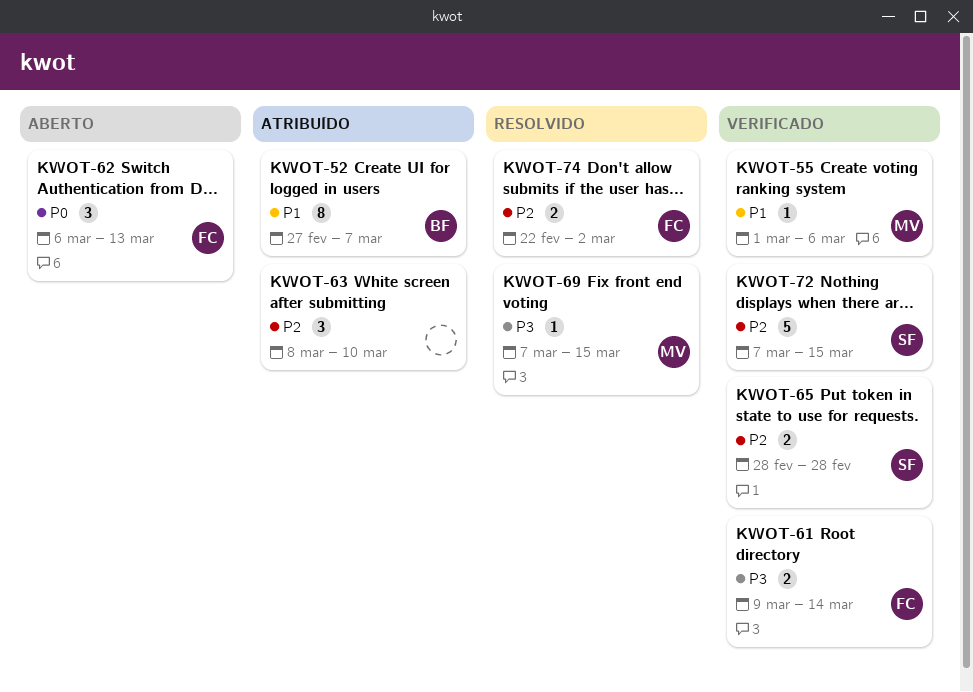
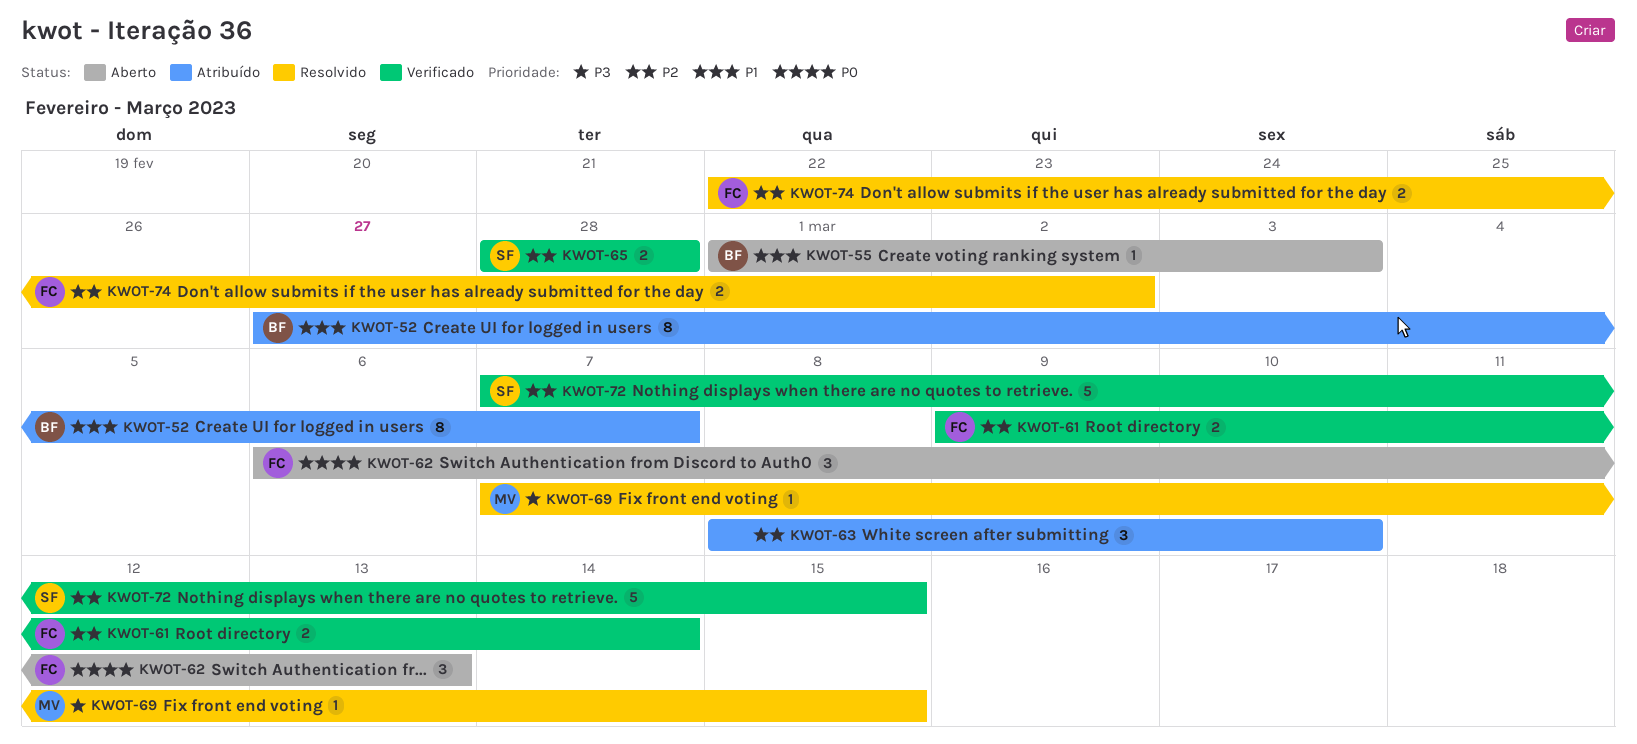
KWOT-55, status: Verificado -> Aberto
KWOT-55, owner: MV -> BF
KWOT-55, due: Mar 6 -> Mar 3
KWOT-61, priority: P3 -> P2

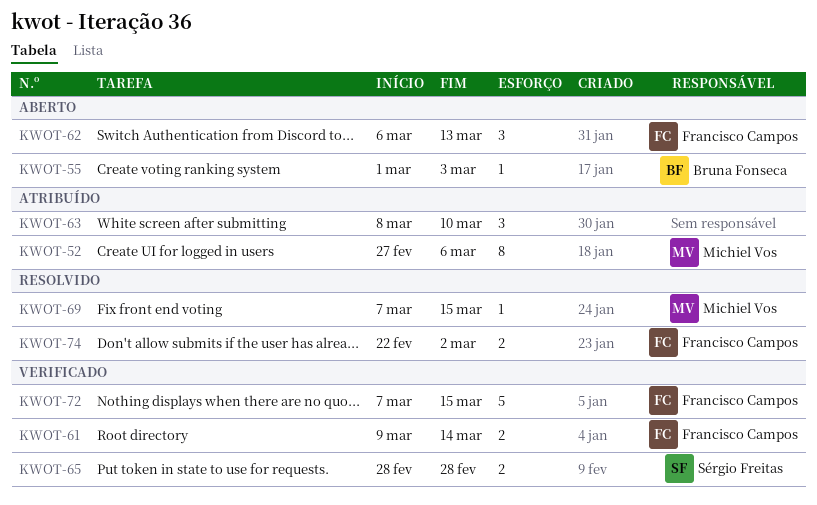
KWOT-52, owner: Bruna Fonseca -> Michiel Vos
KWOT-52, due: Mar 7 -> Mar 6
KWOT-72, owner: Sérgio Freitas -> Francisco Campos

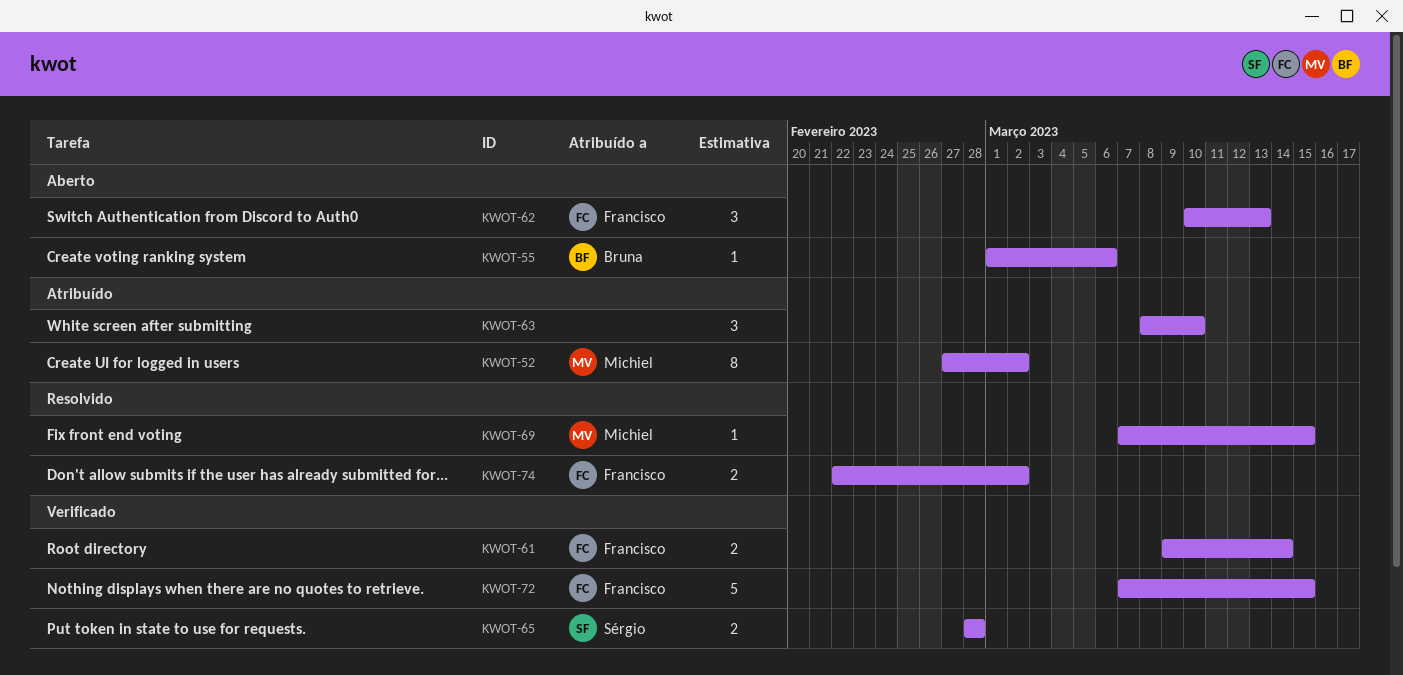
KWOT-52, due: Mar 6 -> Mar 2
KWOT-55, due: Mar 3 -> Mar 6
KWOT-62, start: Mar 6 -> Mar 10

